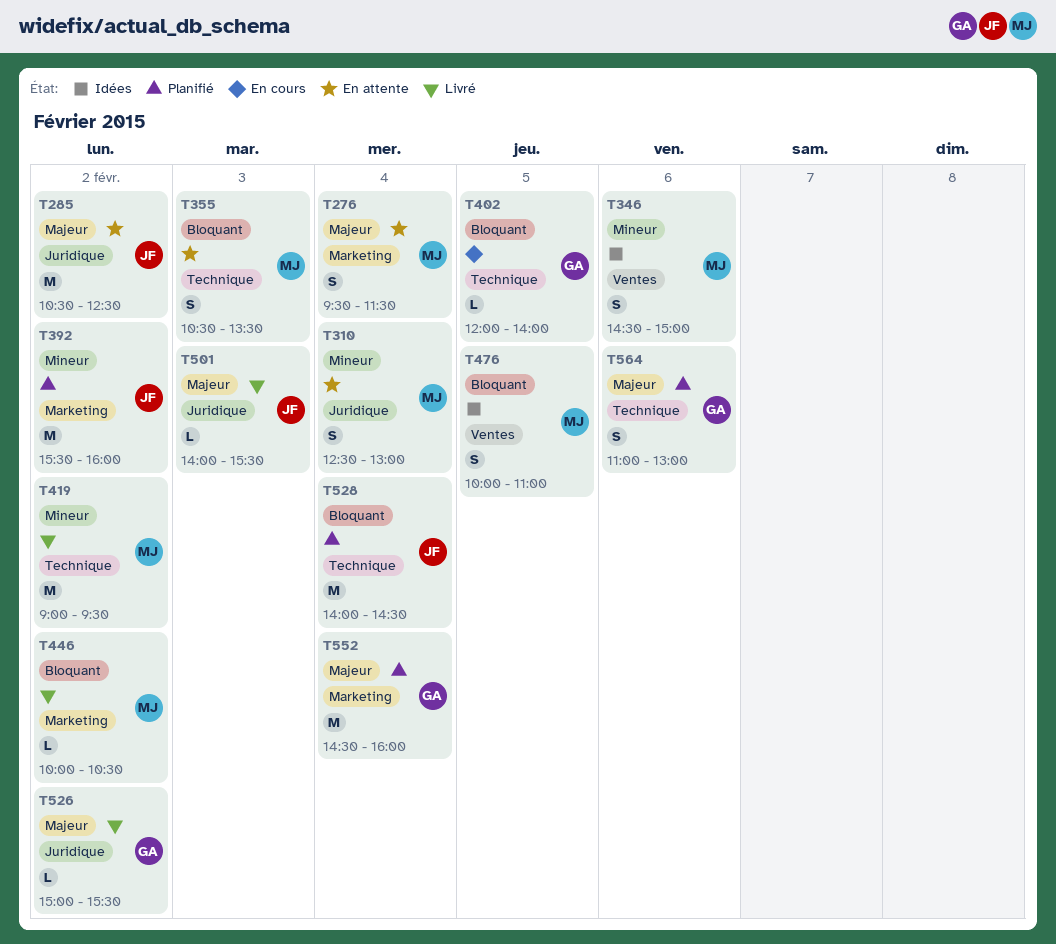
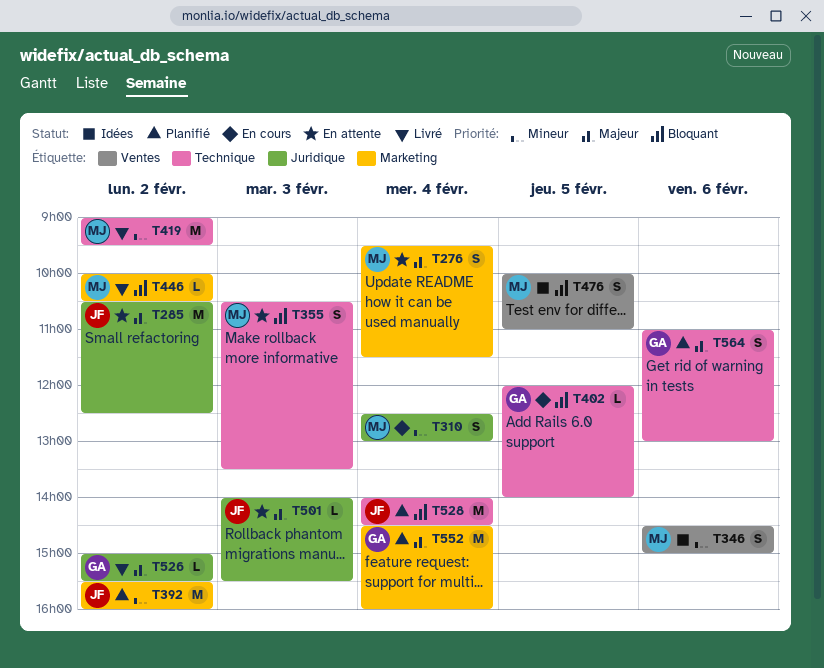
T310, status: En attente -> En cours
T501, status: Livré -> En attente

